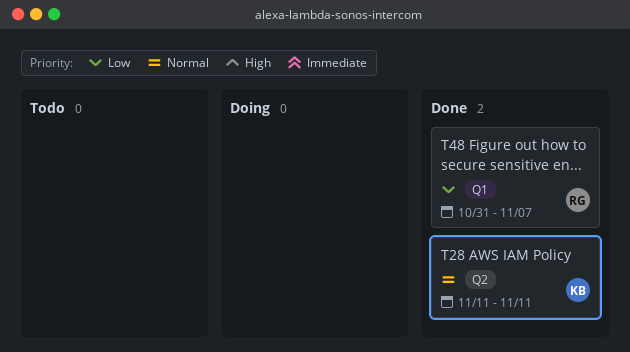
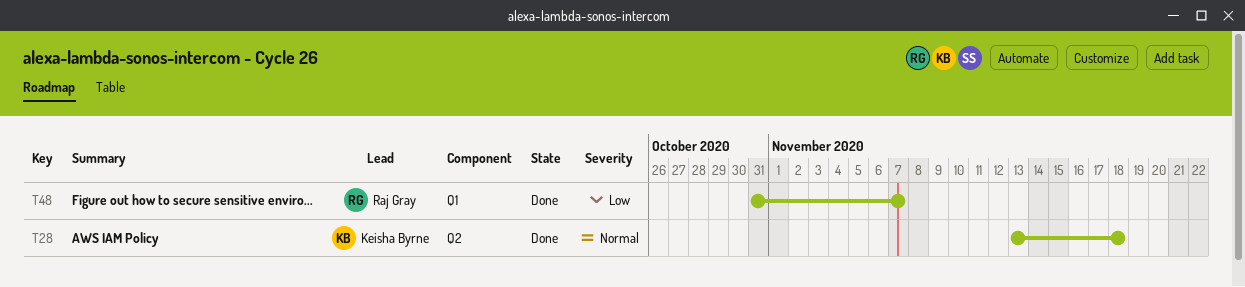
T28, start: Nov 11 -> Nov 13
T28, due: Nov 11 -> Nov 18

